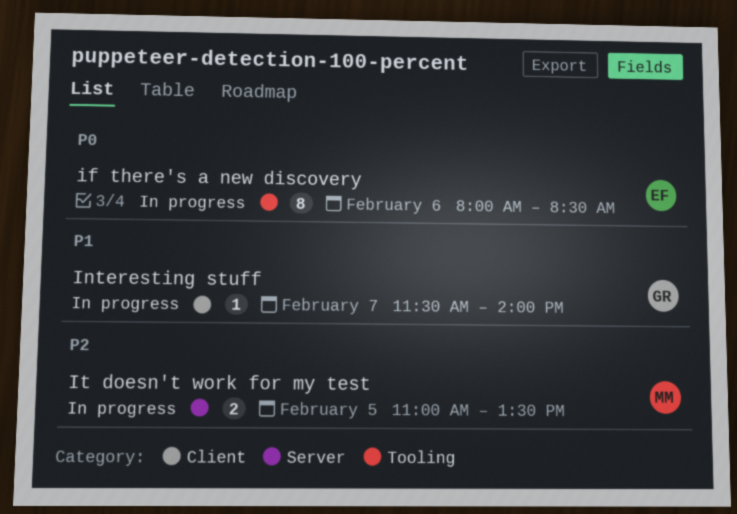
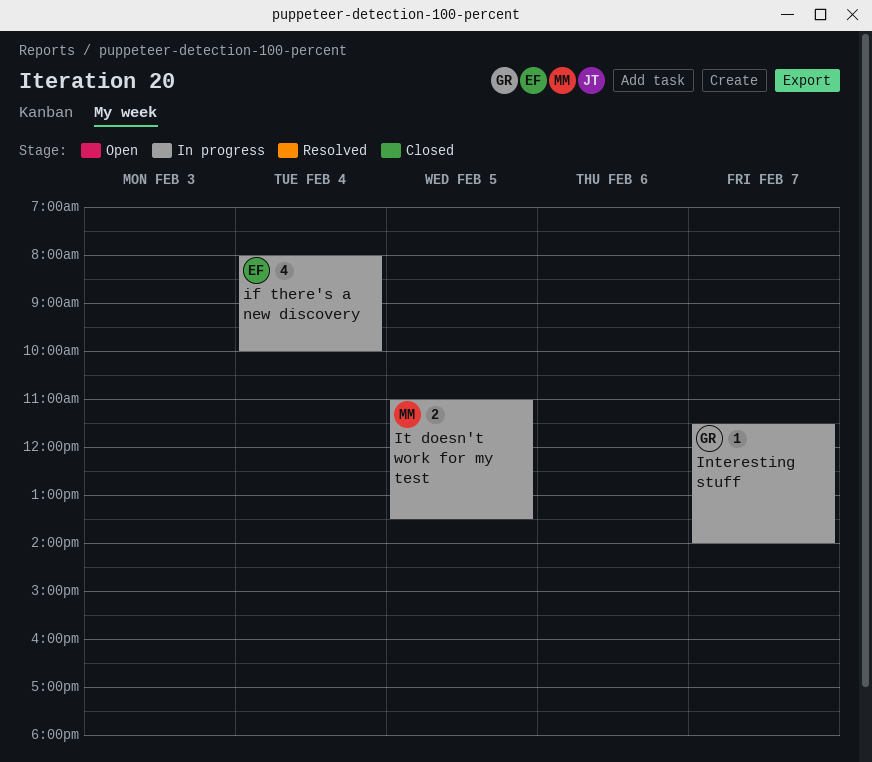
if there's a new discovery, estimate: 8 -> 4
if there's a new discovery, day: Feb 6 -> Feb 4
if there's a new discovery, ends: 08:30 -> 10:00

